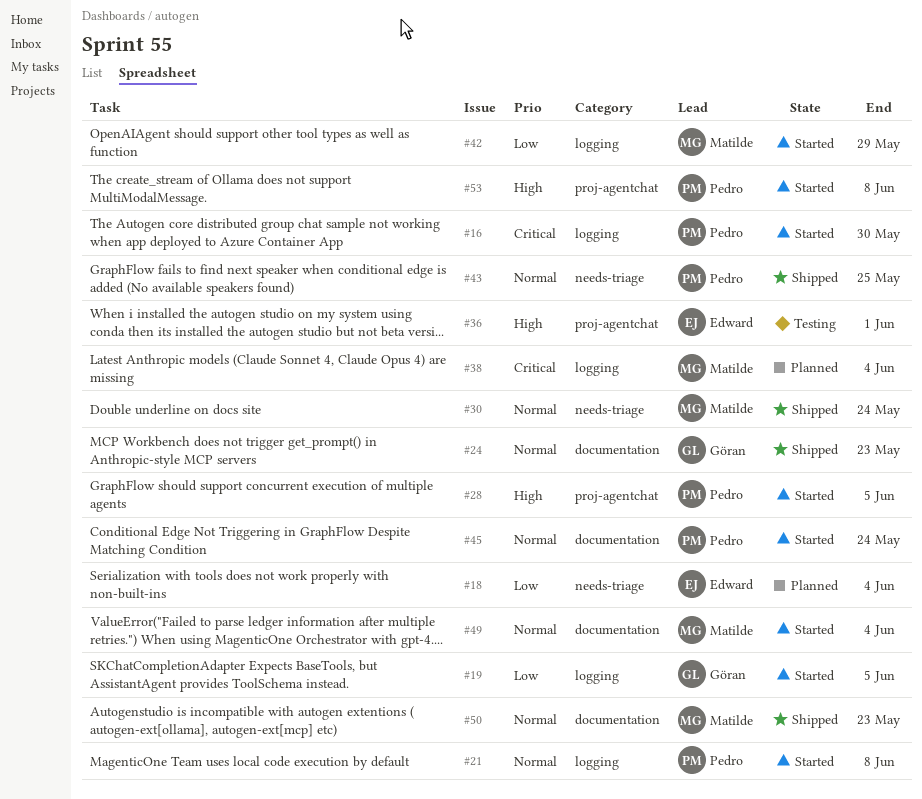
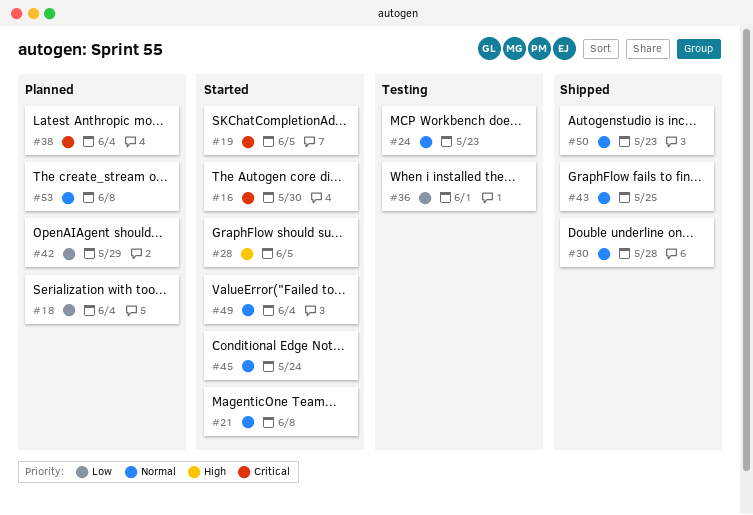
#19, priority: Low -> Critical
#24, status: Shipped -> Testing
#30, due: May 24 -> May 28
#36, priority: High -> Low
#42, status: Started -> Planned
#53, status: Started -> Planned
#53, priority: High -> Normal

